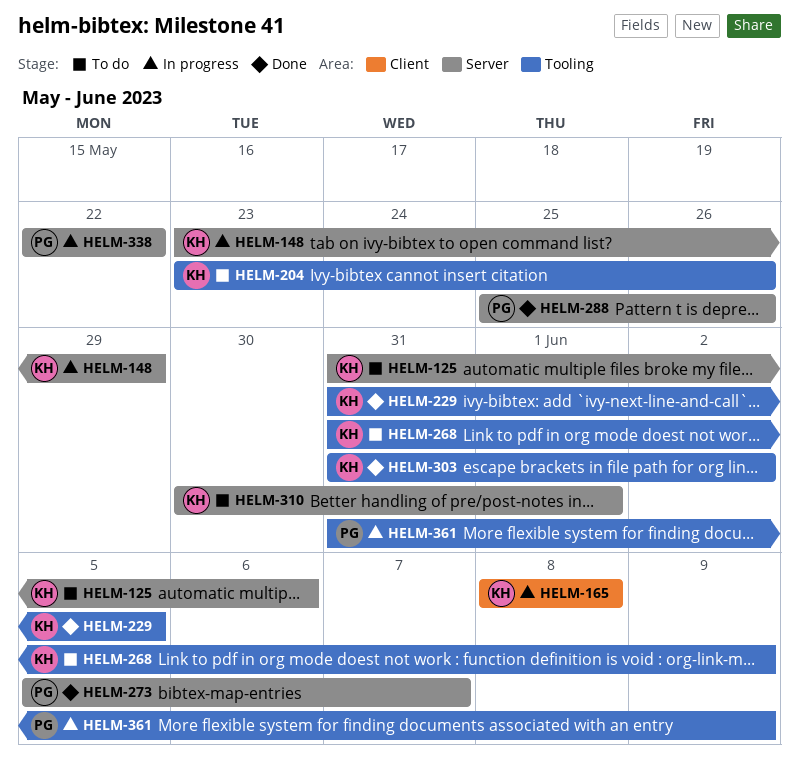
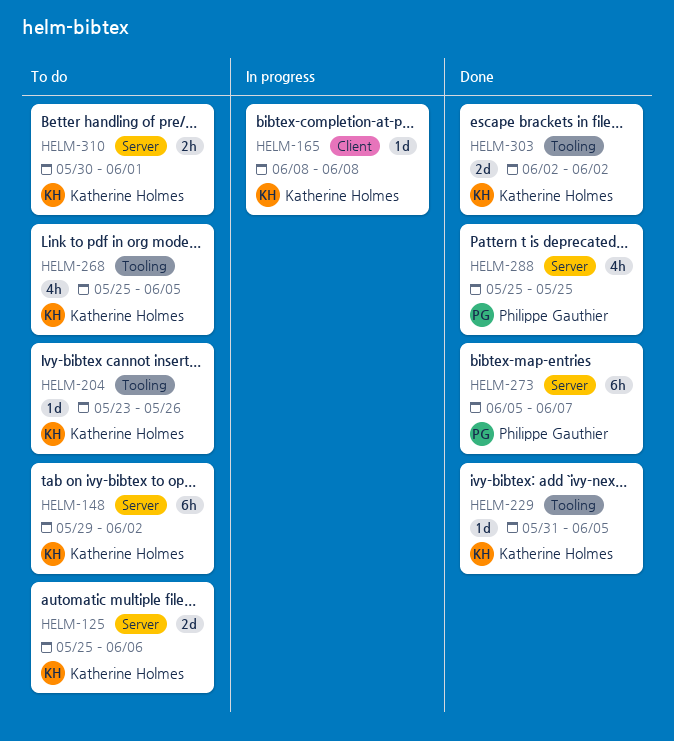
HELM-125, start: May 31 -> May 25
HELM-148, status: In progress -> To do
HELM-148, start: May 23 -> May 29
HELM-148, due: May 29 -> Jun 2
HELM-268, start: May 31 -> May 25
HELM-268, due: Jun 9 -> Jun 5
HELM-288, due: May 26 -> May 25
HELM-303, start: May 31 -> Jun 2
HELM-338: present -> none
HELM-361: present -> none

